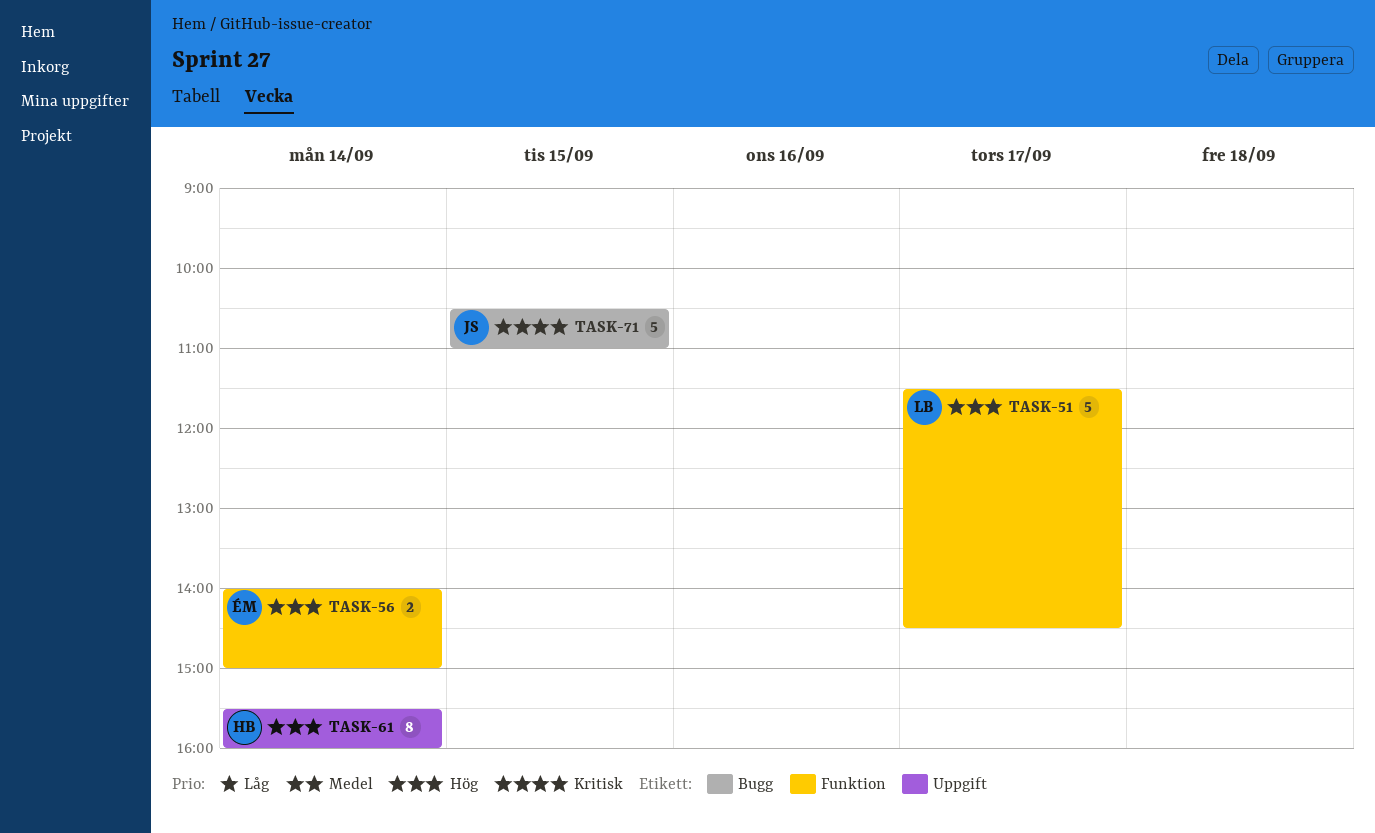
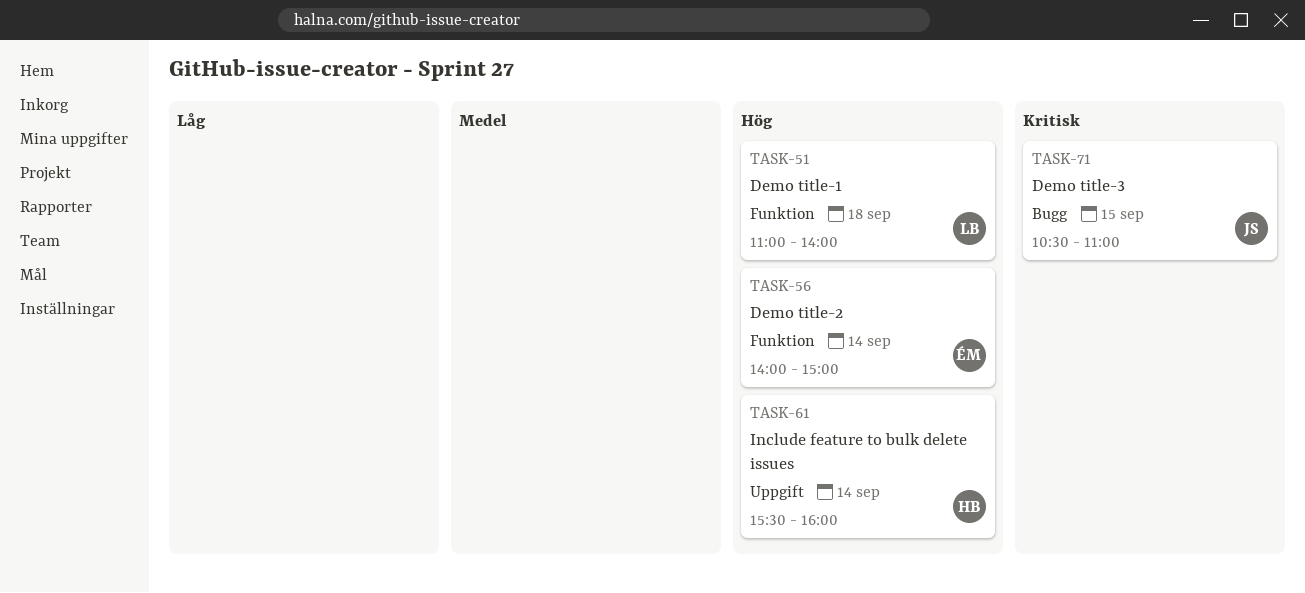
TASK-51, day: Sep 17 -> Sep 18
TASK-51, begins: 11:30 -> 11:00
TASK-51, ends: 14:30 -> 14:00

